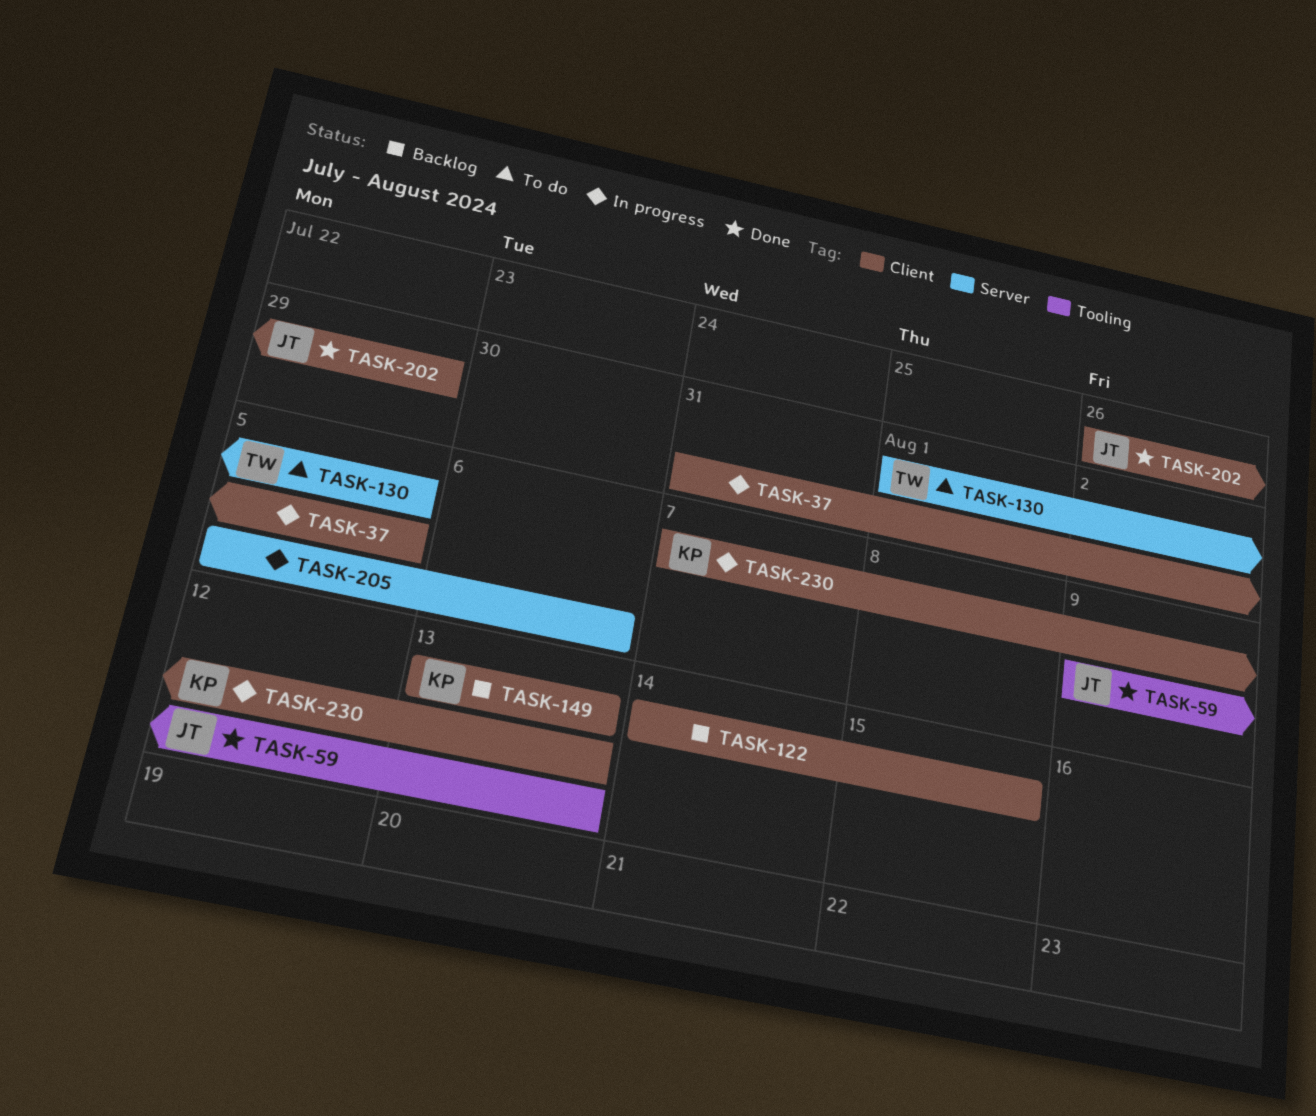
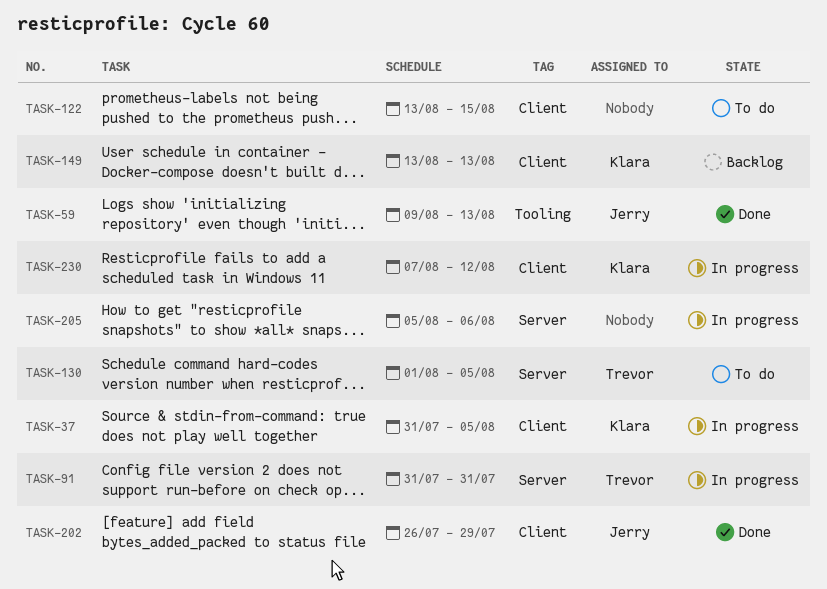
TASK-37, owner: none -> Klara
TASK-91: none -> present
TASK-122, status: Backlog -> To do
TASK-122, start: Aug 14 -> Aug 13
TASK-230, due: Aug 13 -> Aug 12

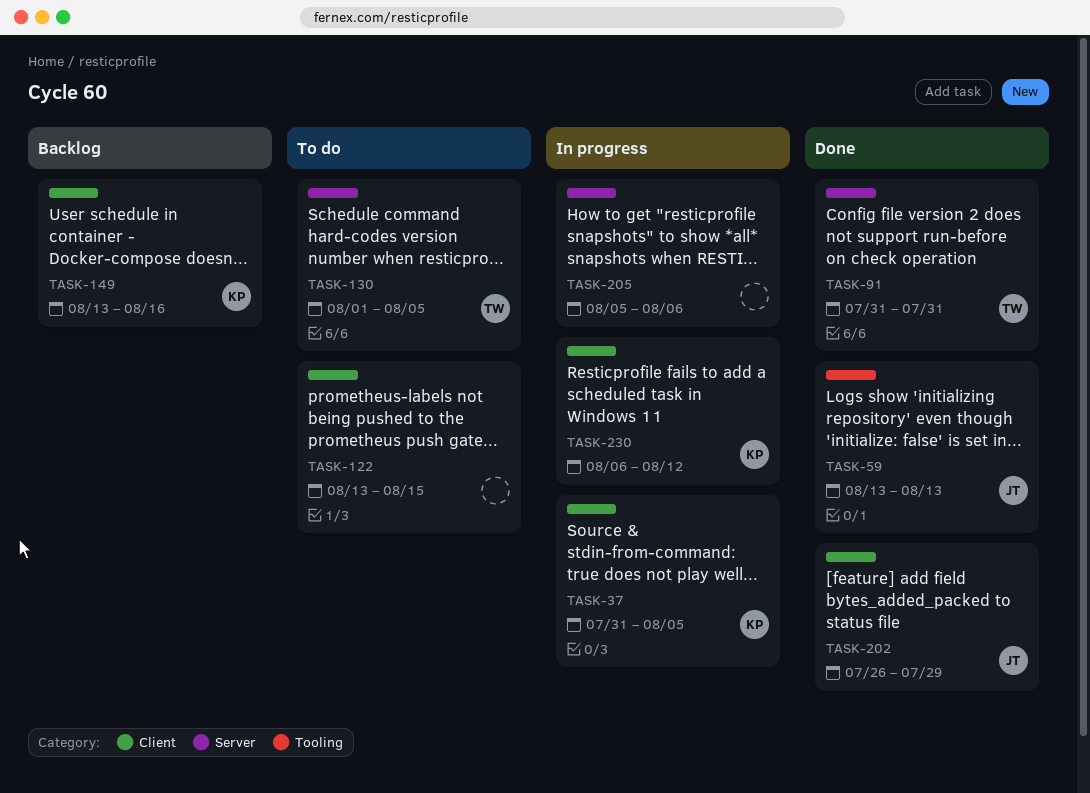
TASK-59, start: Aug 9 -> Aug 13
TASK-91, status: In progress -> Done
TASK-149, due: Aug 13 -> Aug 16
TASK-230, start: Aug 7 -> Aug 6

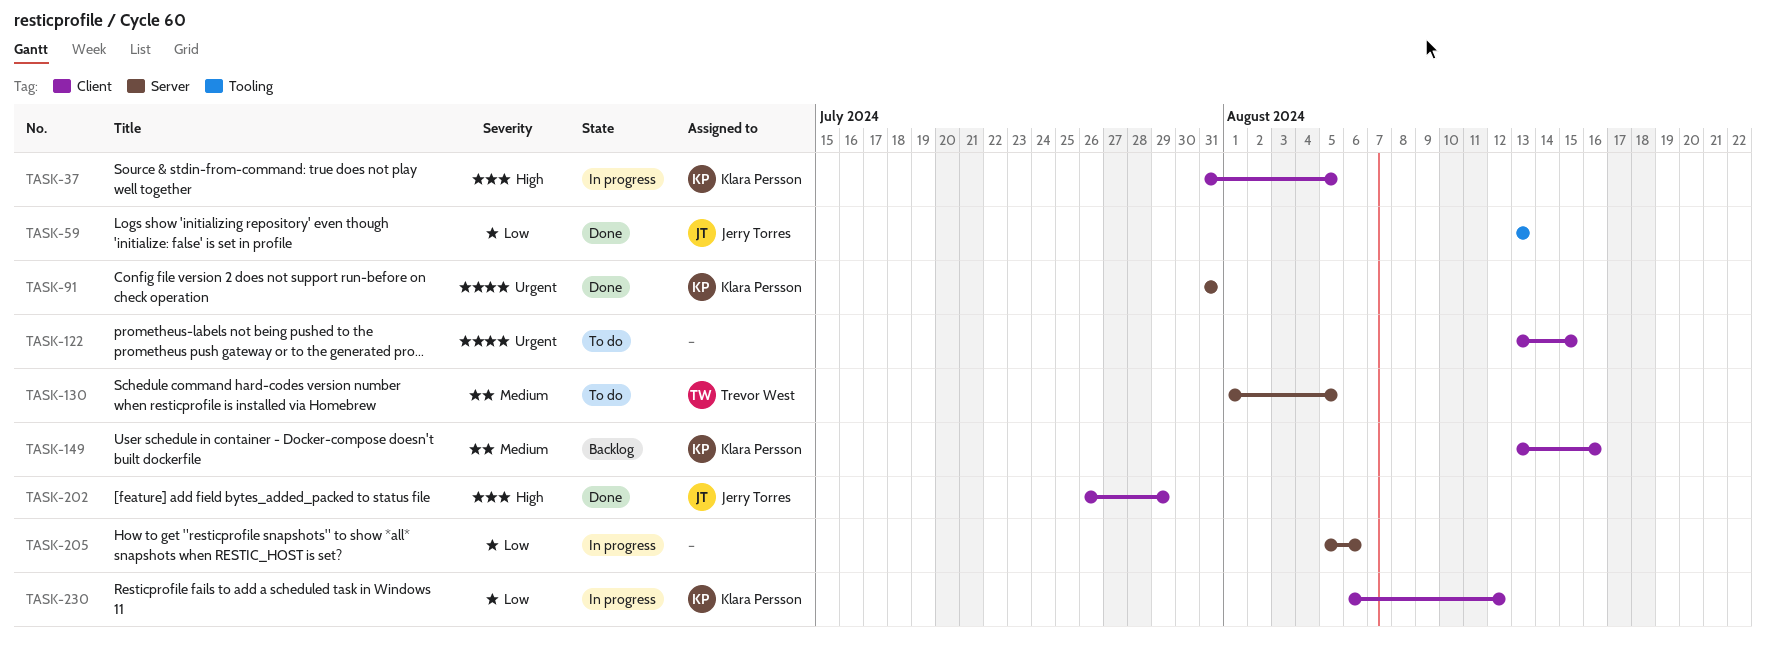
TASK-91, owner: Trevor West -> Klara Persson

